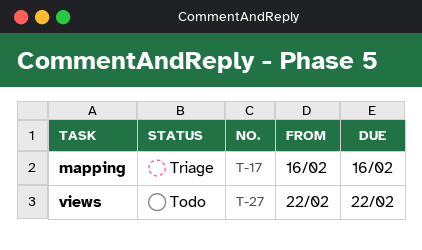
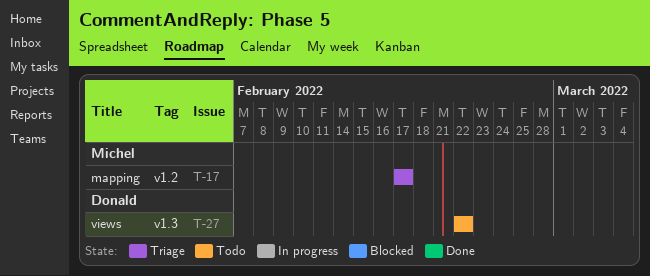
T-17, start: Feb 16 -> Feb 17
T-17, due: Feb 16 -> Feb 17

